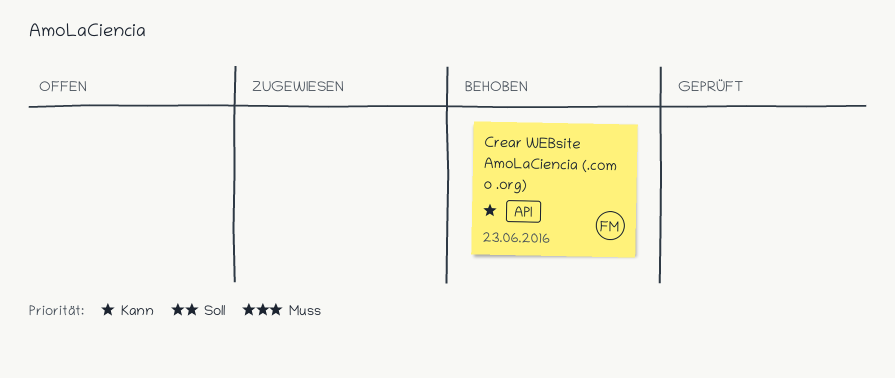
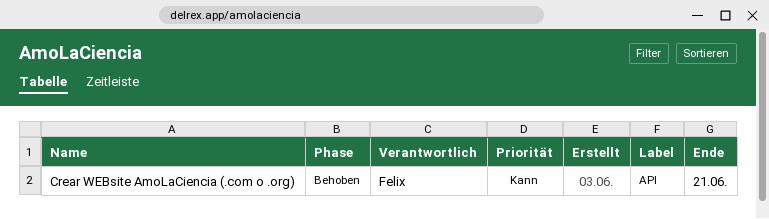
Crear WEBsite AmoLaCiencia (.com o .org), due: Jun 23 -> Jun 21

